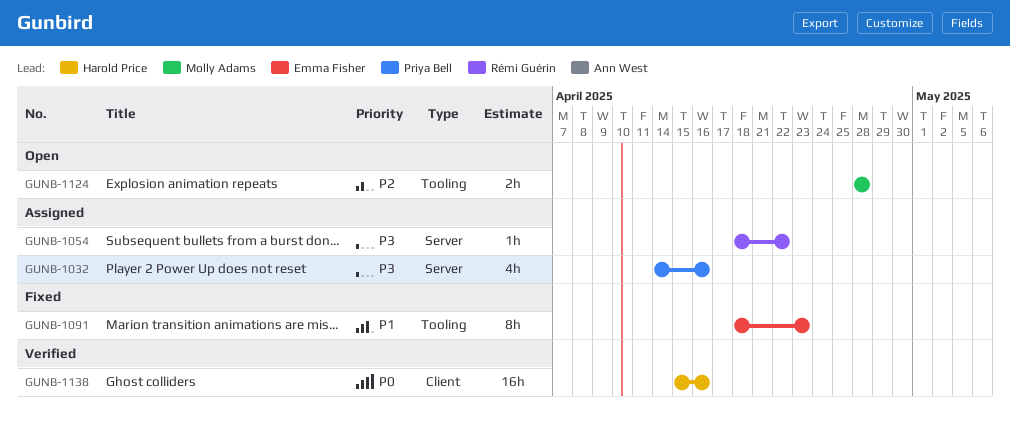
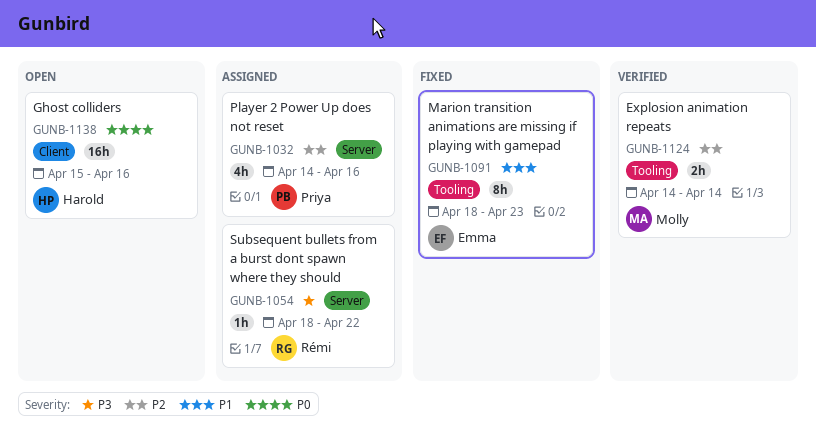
GUNB-1032, priority: P3 -> P2
GUNB-1124, status: Open -> Verified
GUNB-1124, start: Apr 28 -> Apr 14
GUNB-1124, due: Apr 28 -> Apr 14
GUNB-1138, status: Verified -> Open

